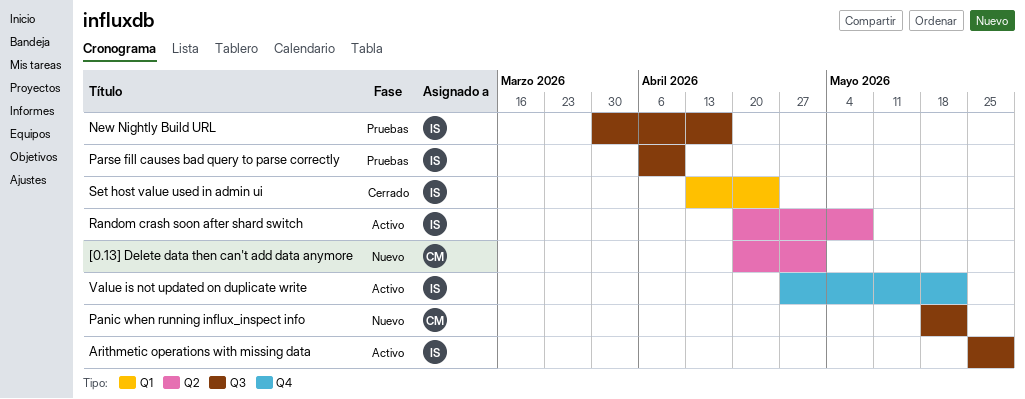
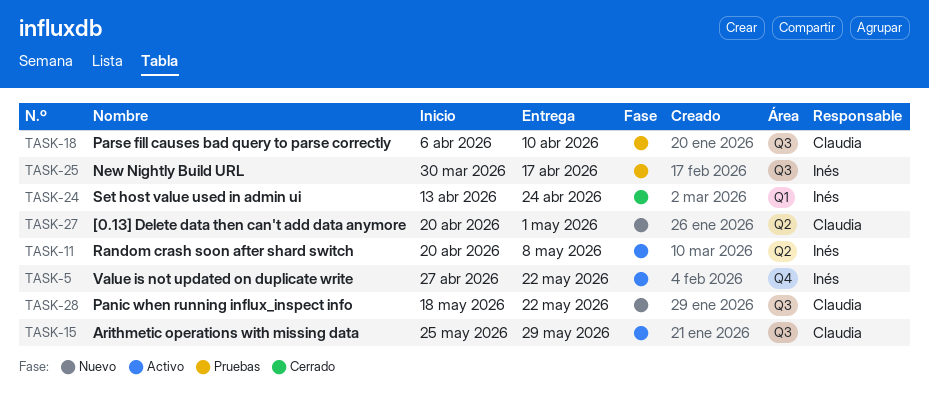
Arithmetic operations with missing data, owner: Inés -> Claudia
Parse fill causes bad query to parse correctly, owner: Inés -> Claudia

